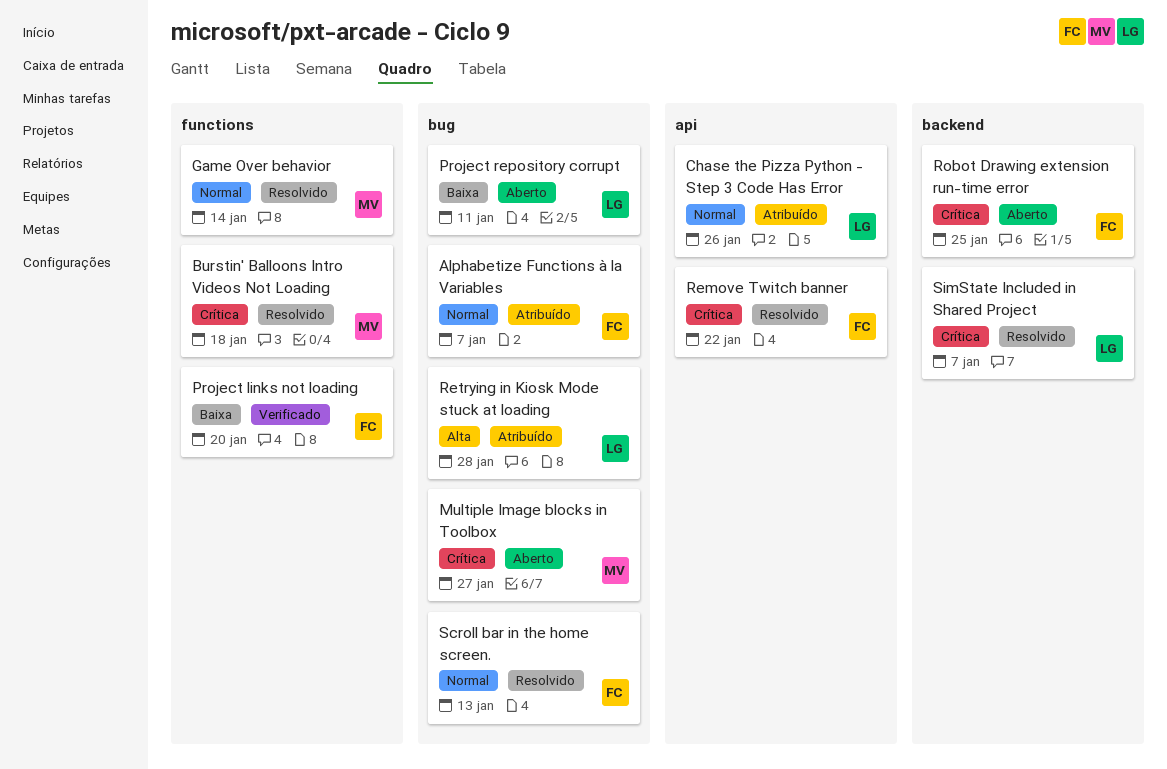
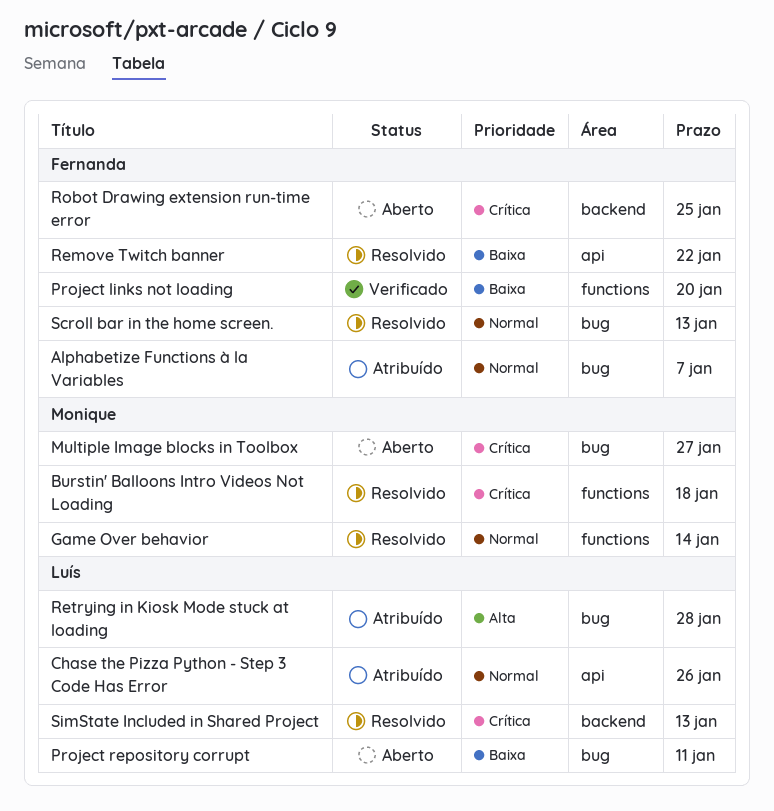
Remove Twitch banner, priority: Crítica -> Baixa
SimState Included in Shared Project, due: Jan 7 -> Jan 13

